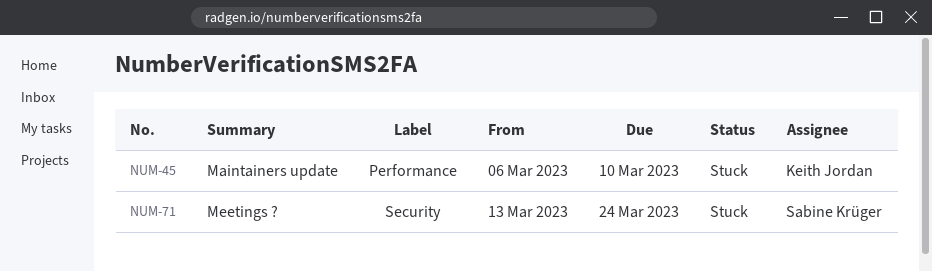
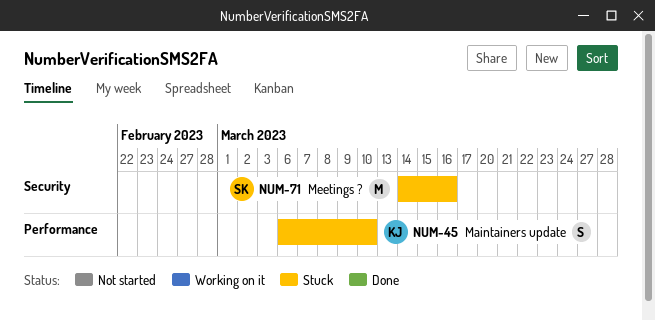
NUM-71, start: Mar 13 -> Mar 14
NUM-71, due: Mar 24 -> Mar 16

